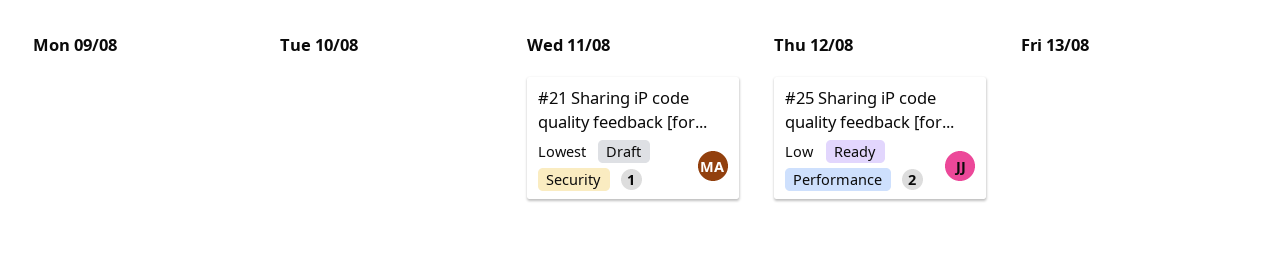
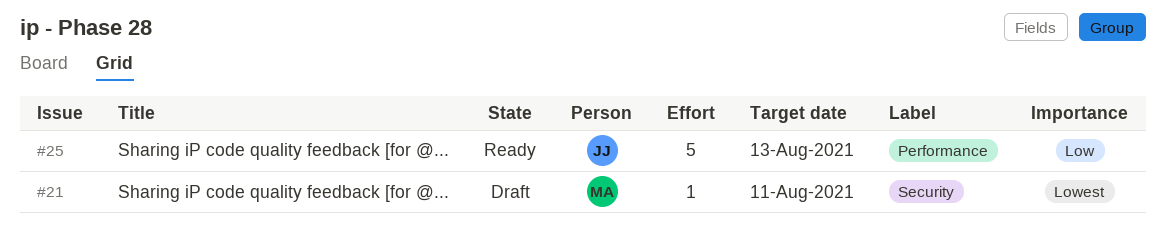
#25, estimate: 2 -> 5
#25, due: Aug 12 -> Aug 13

